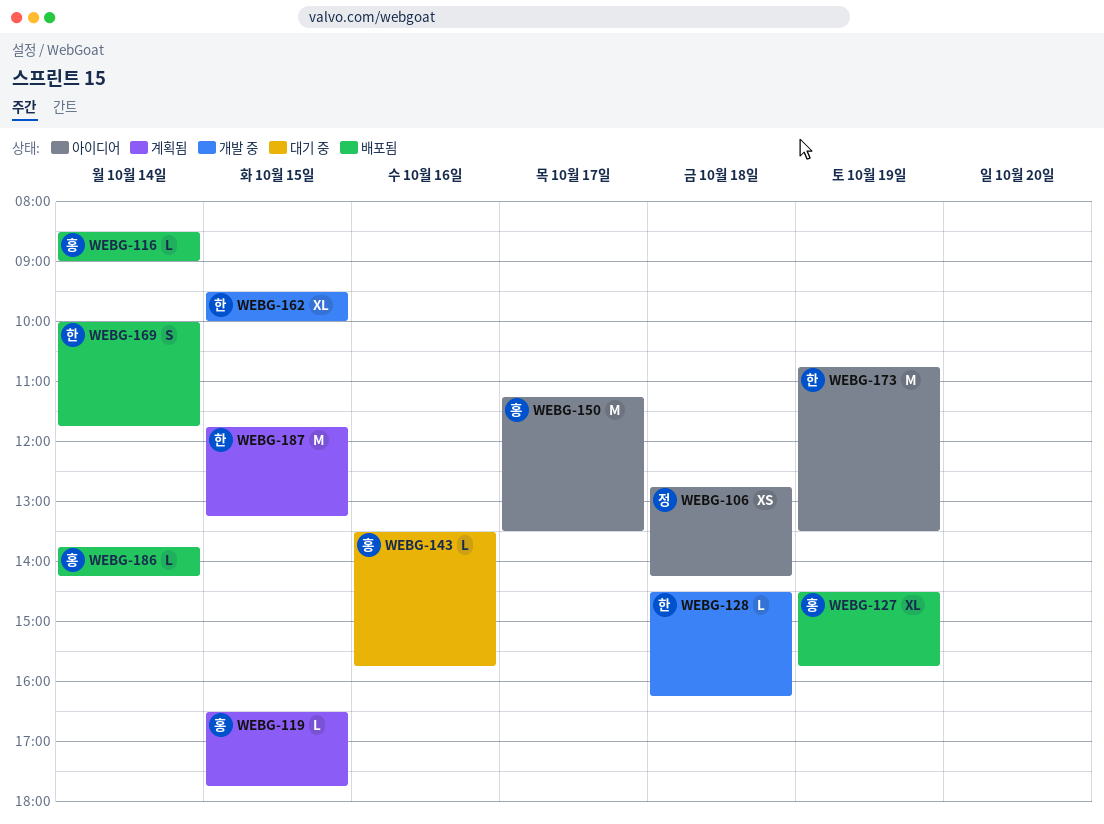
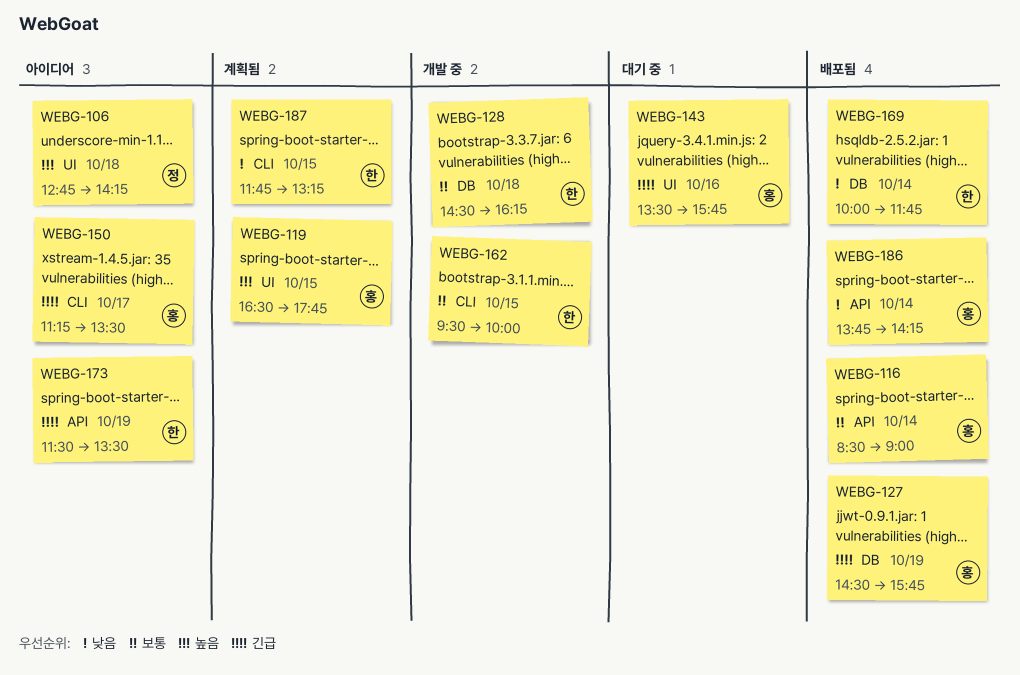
WEBG-173, begins: 10:45 -> 11:30

